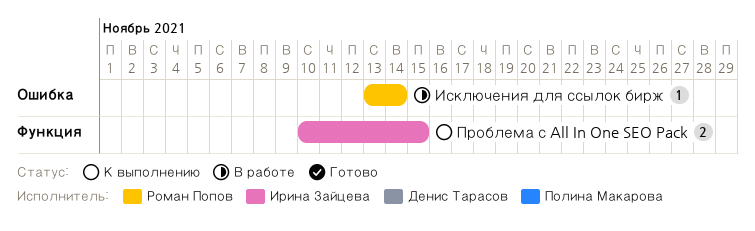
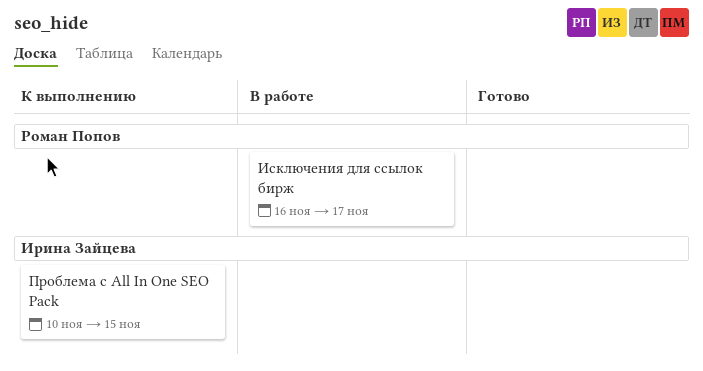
Исключения для ссылок бирж, start: Nov 13 -> Nov 16
Исключения для ссылок бирж, due: Nov 14 -> Nov 17

